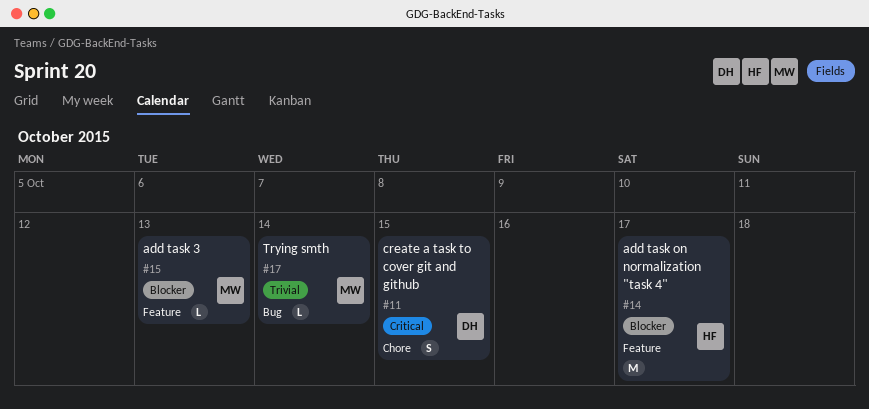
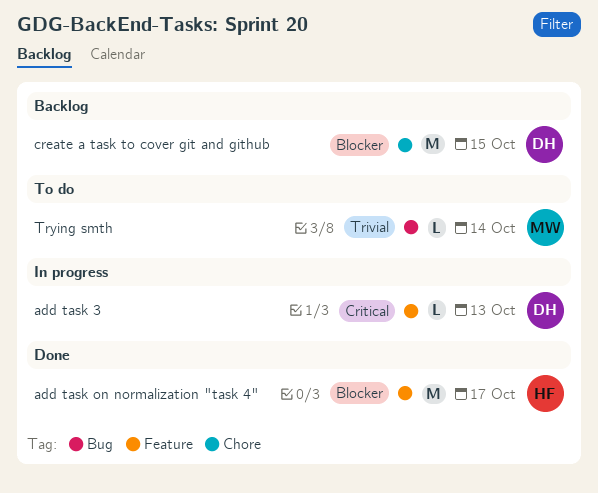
add task 3, owner: MW -> DH
add task 3, priority: Blocker -> Critical
create a task to cover git and github, priority: Critical -> Blocker
create a task to cover git and github, estimate: S -> M

